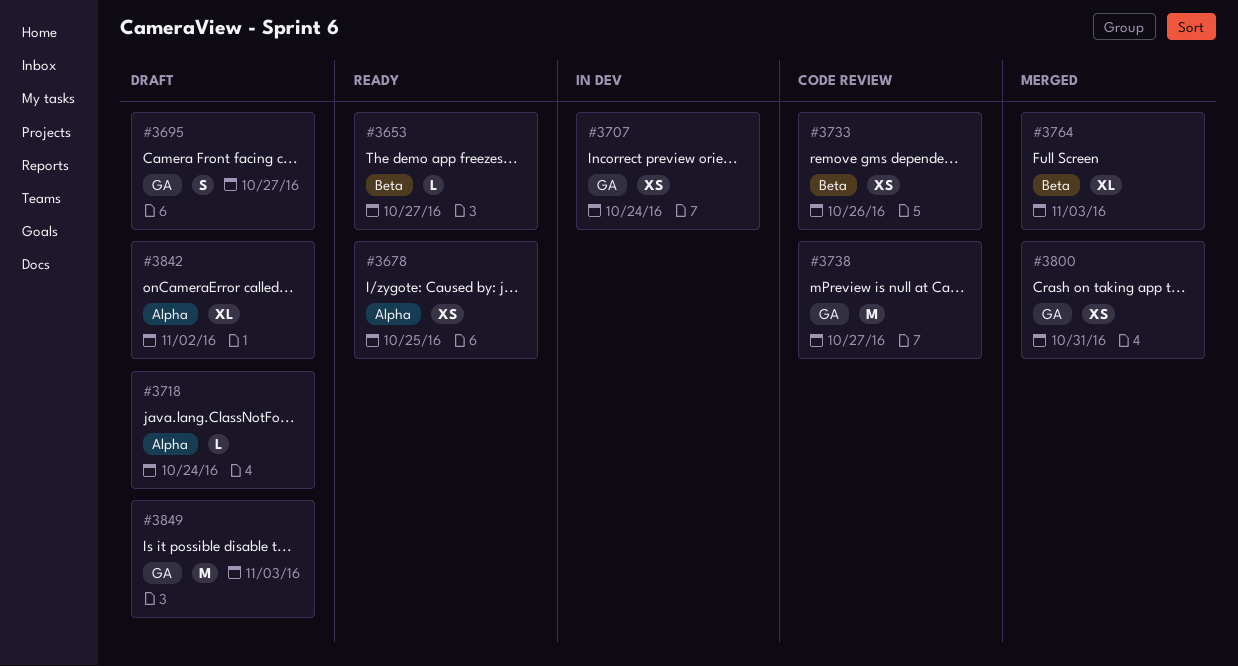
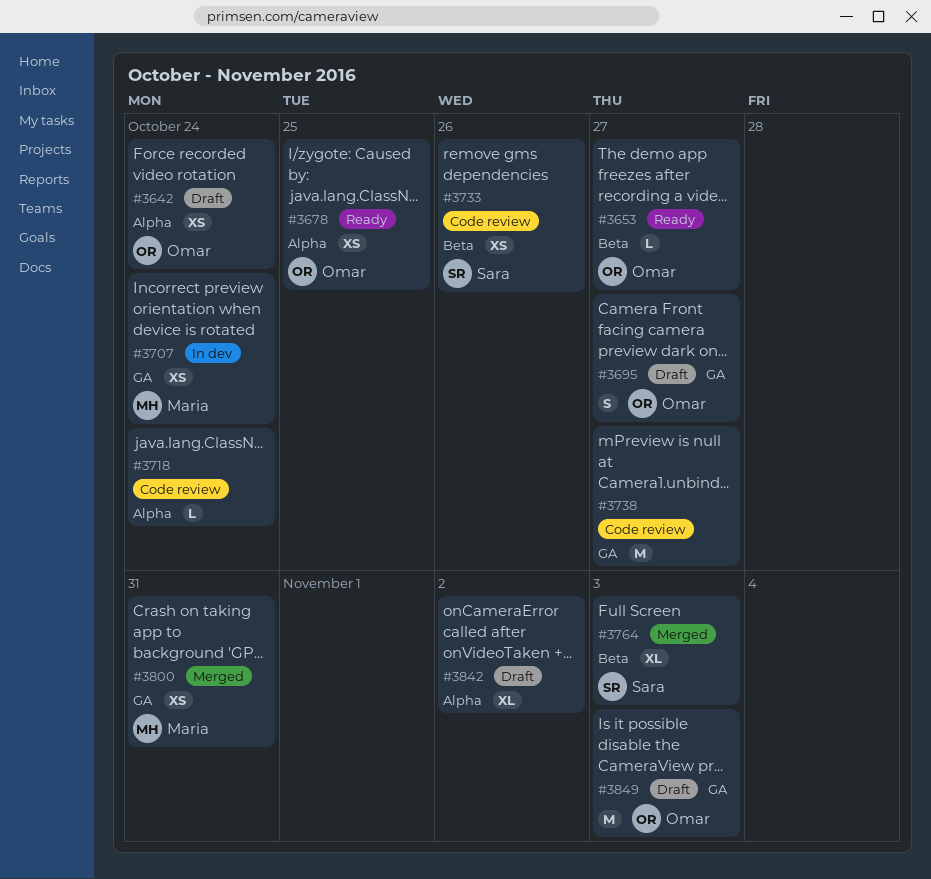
#3642: none -> present
#3718, status: Draft -> Code review

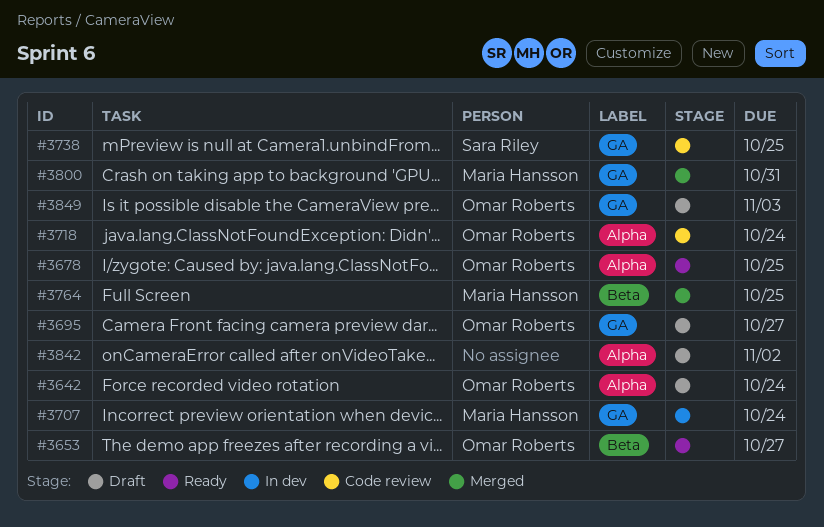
#3718, owner: none -> Omar Roberts
#3733: present -> none
#3738, owner: none -> Sara Riley
#3738, due: Oct 27 -> Oct 25
#3764, owner: Sara Riley -> Maria Hansson
#3764, due: Nov 3 -> Oct 25

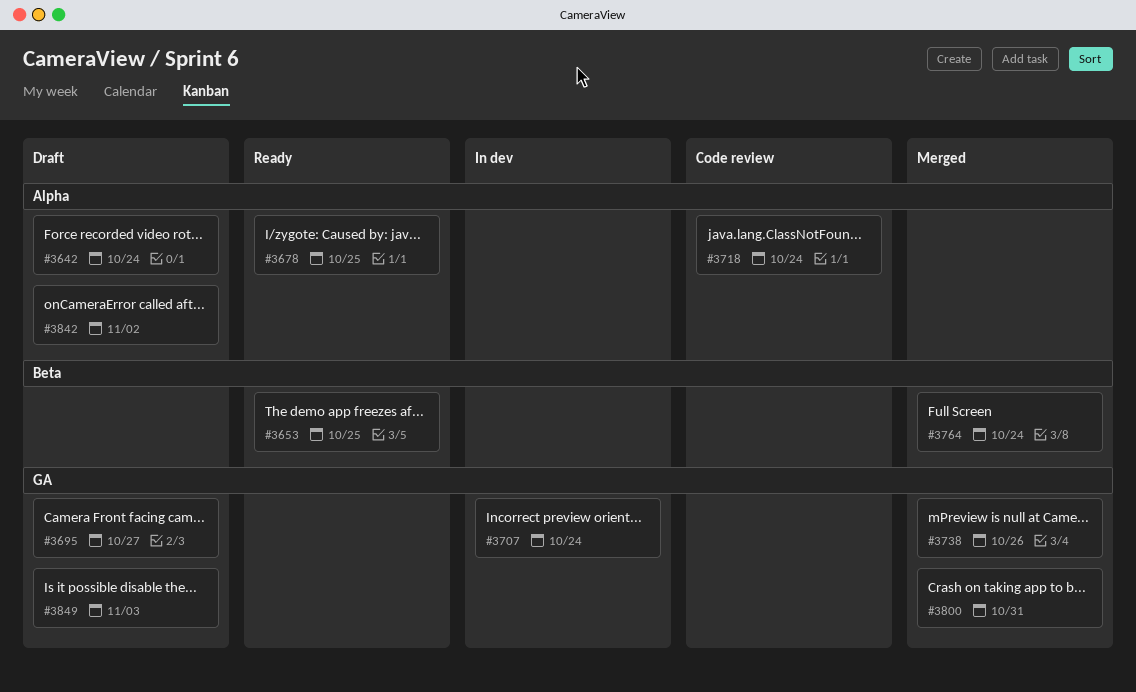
#3653, due: Oct 27 -> Oct 25
#3738, status: Code review -> Merged
#3738, due: Oct 25 -> Oct 26
#3764, due: Oct 25 -> Oct 24

